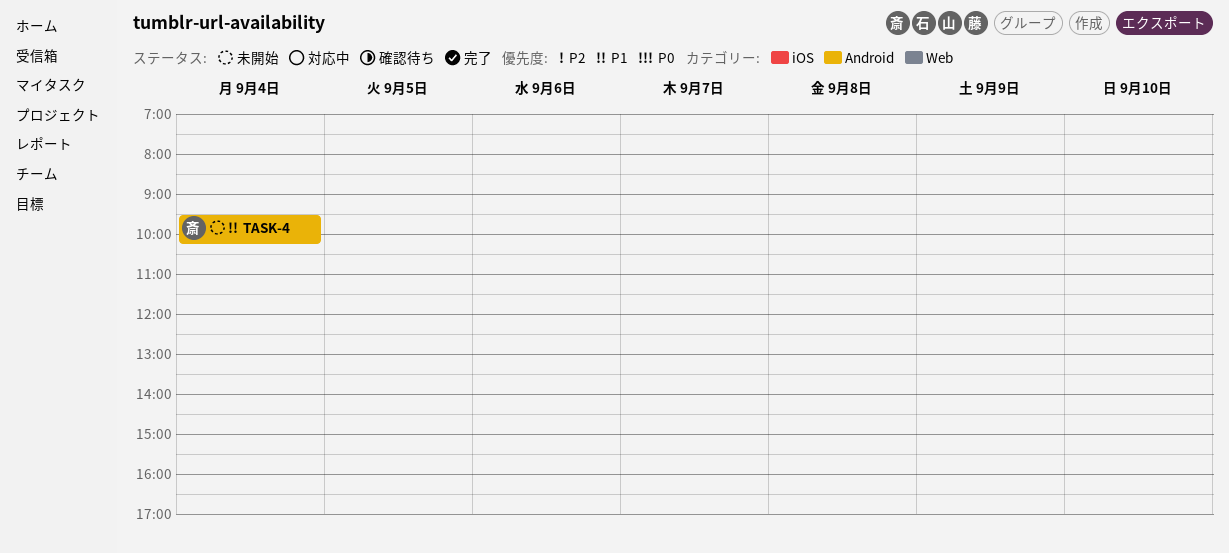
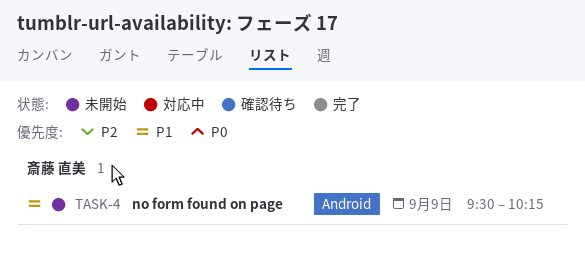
TASK-4, day: Sep 4 -> Sep 9

